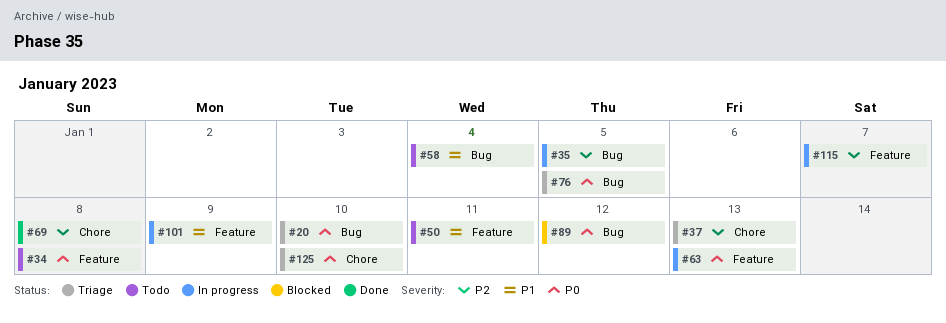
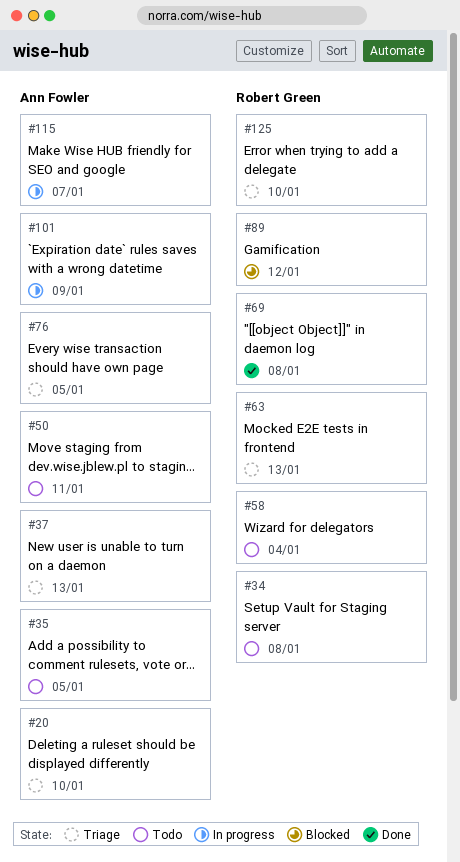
#35, status: In progress -> Todo
#63, status: In progress -> Triage

